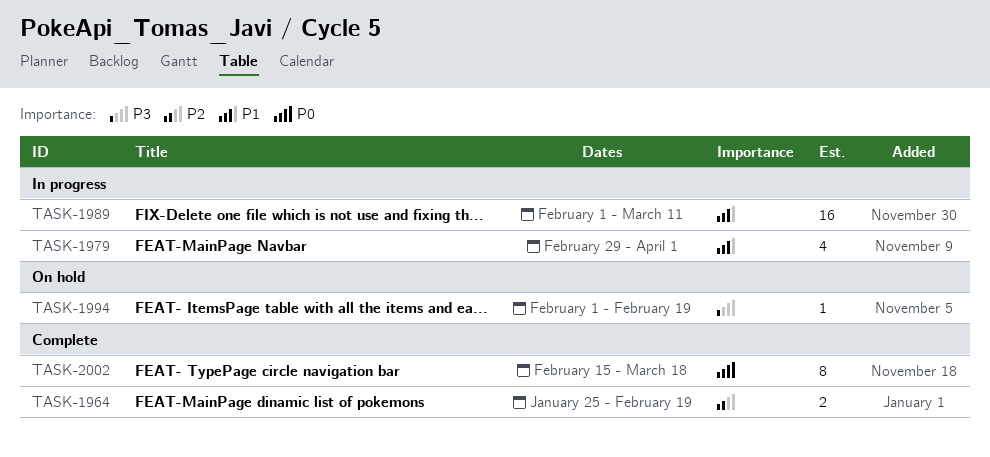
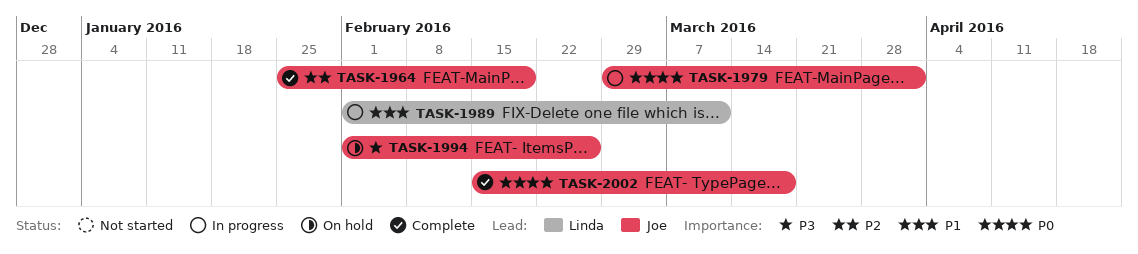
TASK-1979, priority: P1 -> P0
TASK-1994, due: Feb 19 -> Feb 26

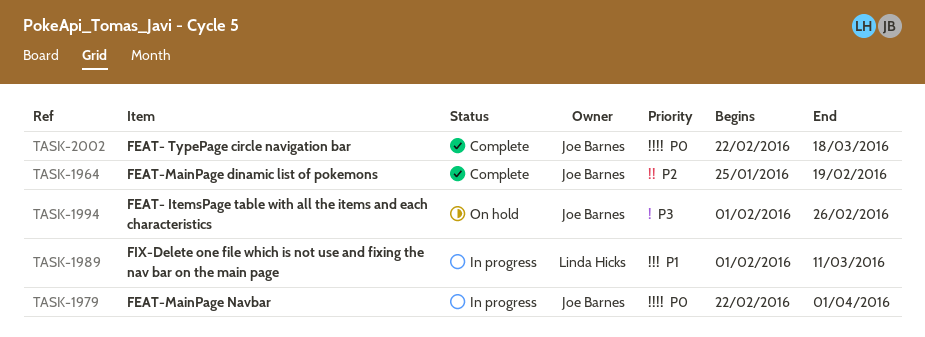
TASK-1979, start: Feb 29 -> Feb 22
TASK-2002, start: Feb 15 -> Feb 22

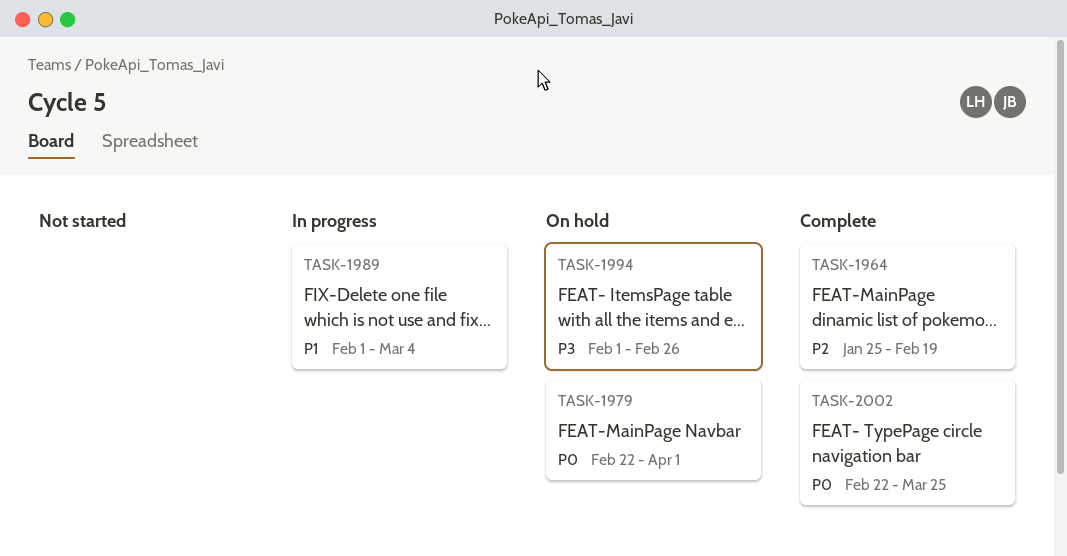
TASK-1979, status: In progress -> On hold
TASK-1989, due: Mar 11 -> Mar 4
TASK-2002, due: Mar 18 -> Mar 25

